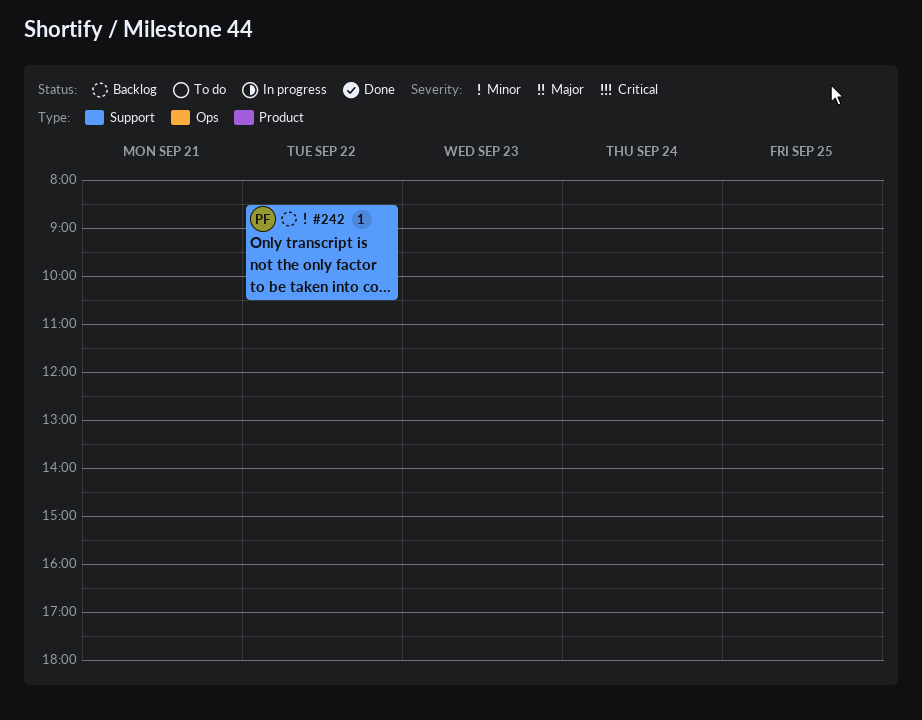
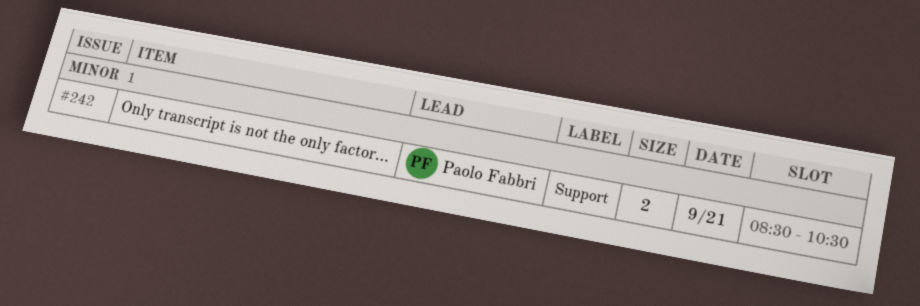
#242, estimate: 1 -> 2
#242, day: Sep 22 -> Sep 21

